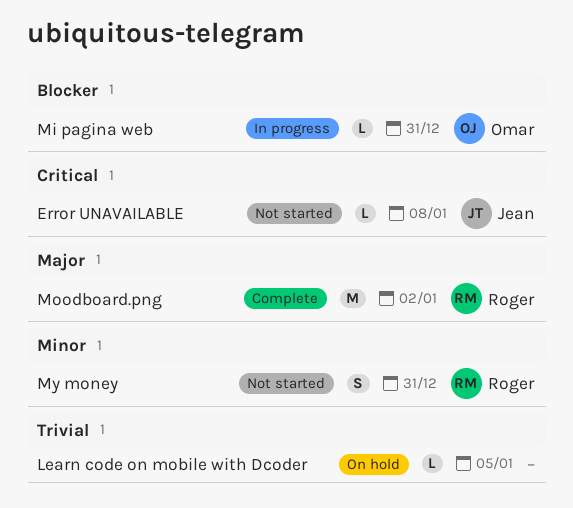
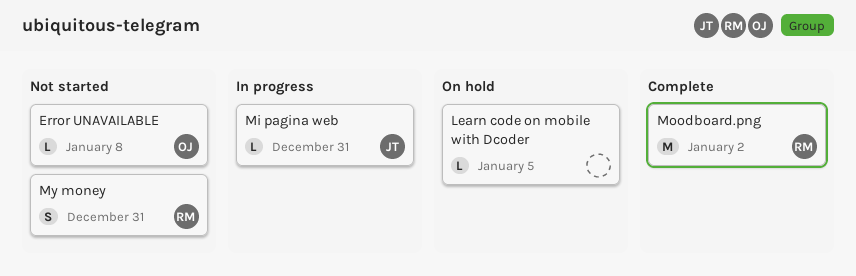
Error UNAVAILABLE, owner: Jean -> Omar
Mi pagina web, owner: Omar -> Jean

